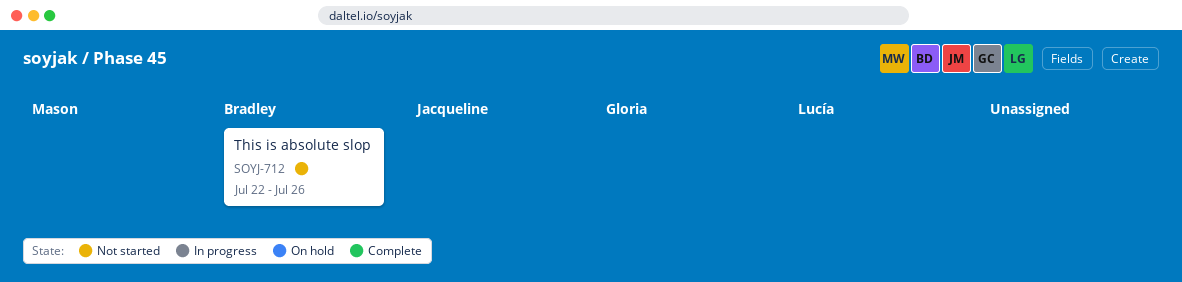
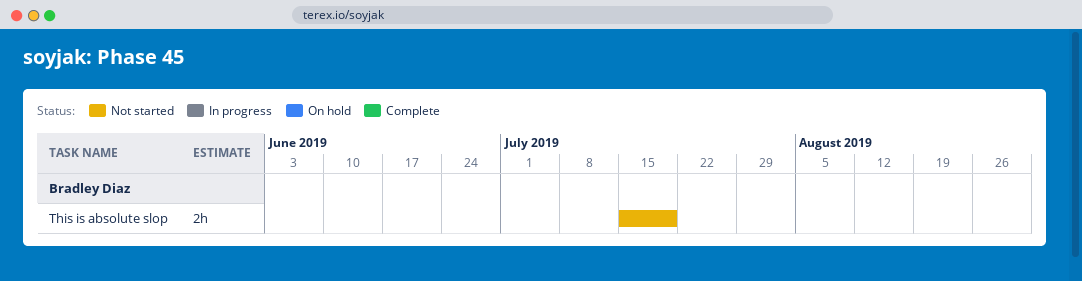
This is absolute slop, start: Jul 22 -> Jul 15
This is absolute slop, due: Jul 26 -> Jul 19

